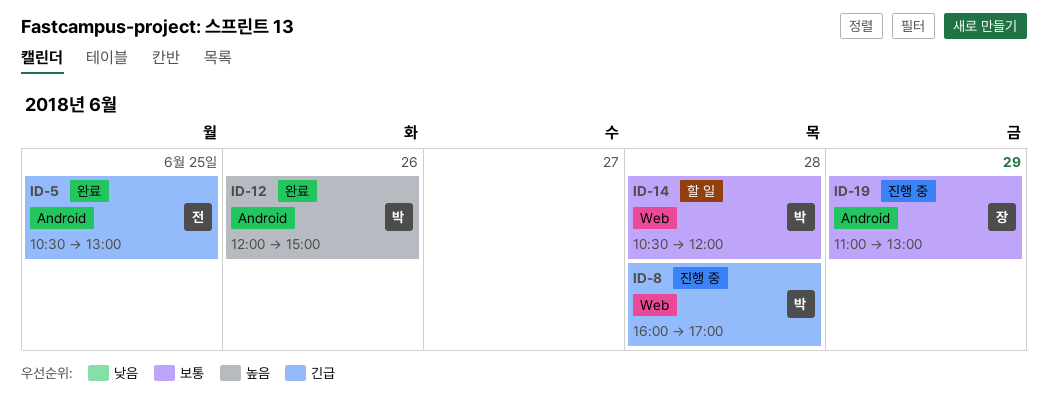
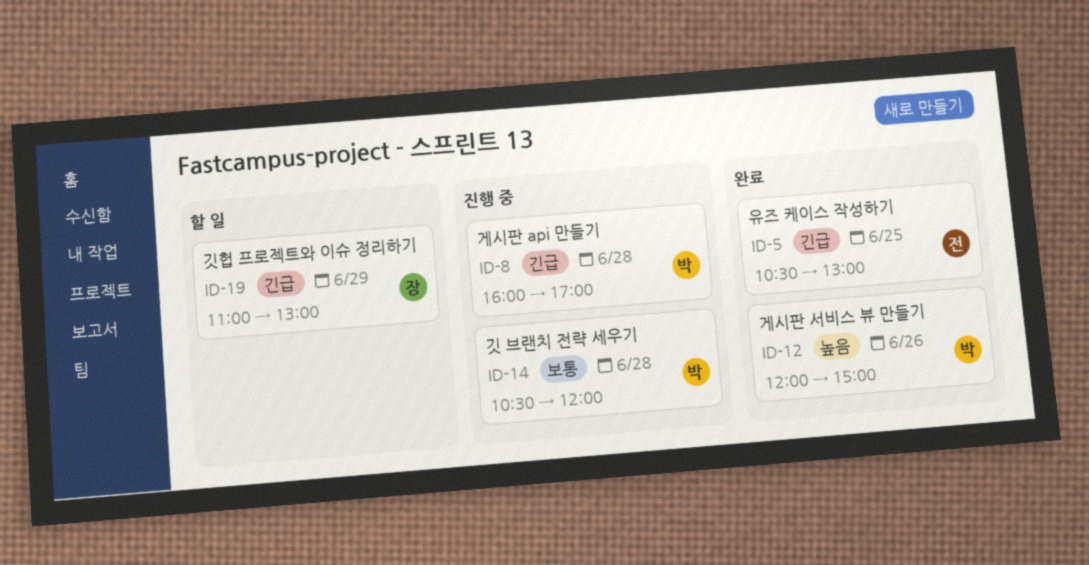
ID-14, status: 할 일 -> 진행 중
ID-19, status: 진행 중 -> 할 일
ID-19, priority: 보통 -> 긴급

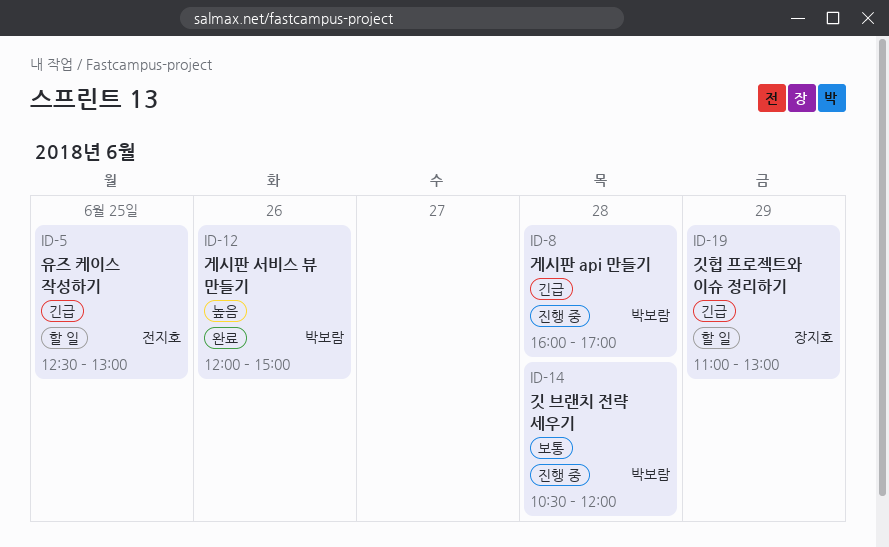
ID-5, status: 완료 -> 할 일
ID-5, begins: 10:30 -> 12:30

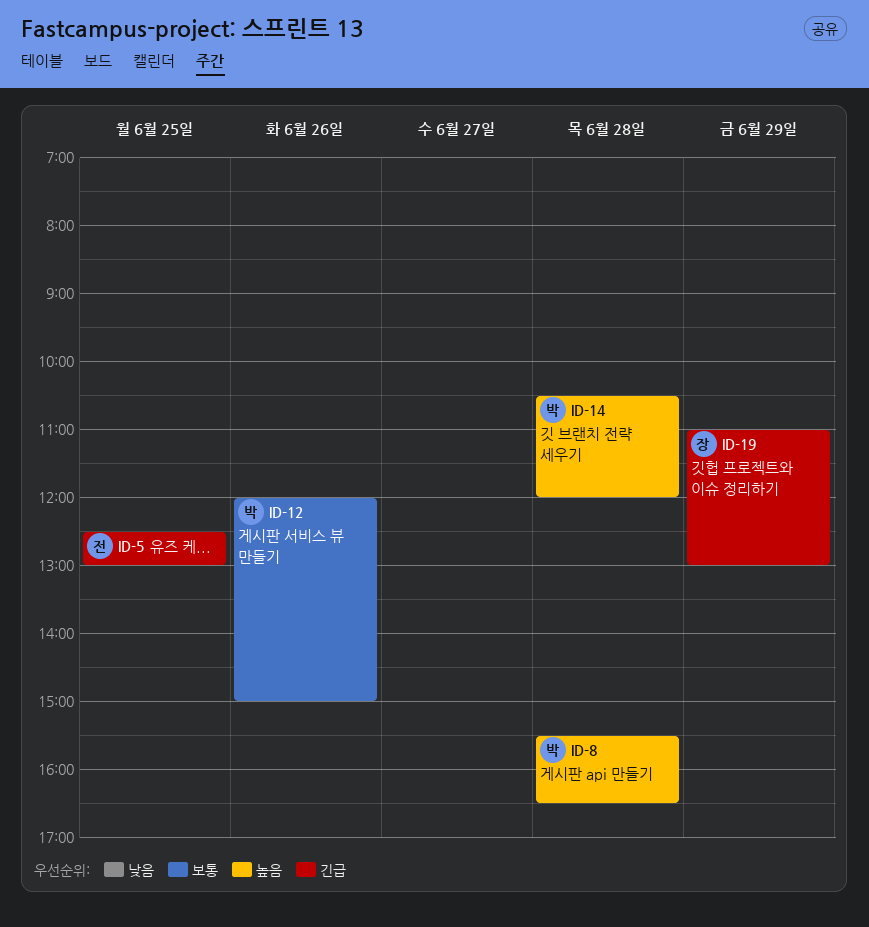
ID-8, priority: 긴급 -> 높음
ID-8, begins: 16:00 -> 15:30
ID-8, ends: 17:00 -> 16:30
ID-12, priority: 높음 -> 보통
ID-14, priority: 보통 -> 높음

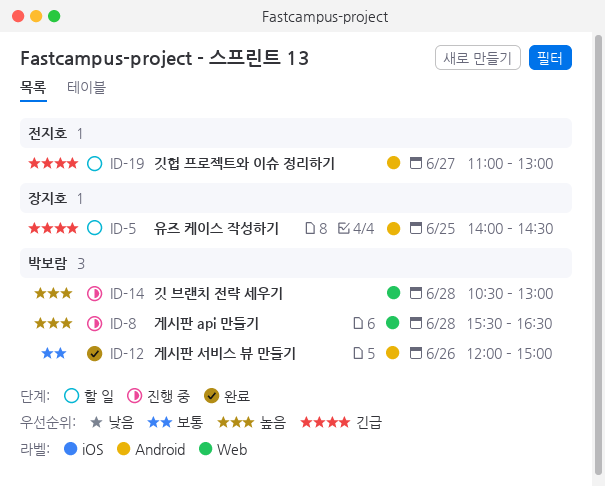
ID-5, owner: 전지호 -> 장지호
ID-5, begins: 12:30 -> 14:00
ID-5, ends: 13:00 -> 14:30
ID-14, ends: 12:00 -> 13:00
ID-19, owner: 장지호 -> 전지호
ID-19, day: Jun 29 -> Jun 27

